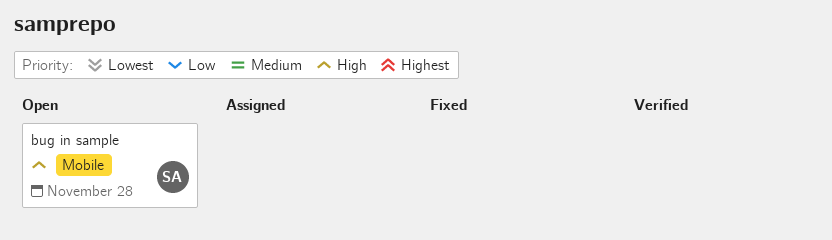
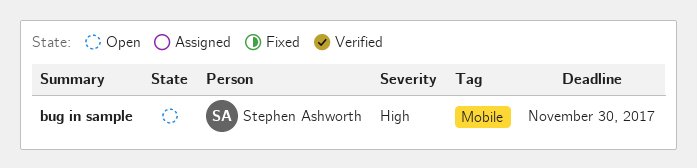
bug in sample, due: Nov 28 -> Nov 30

